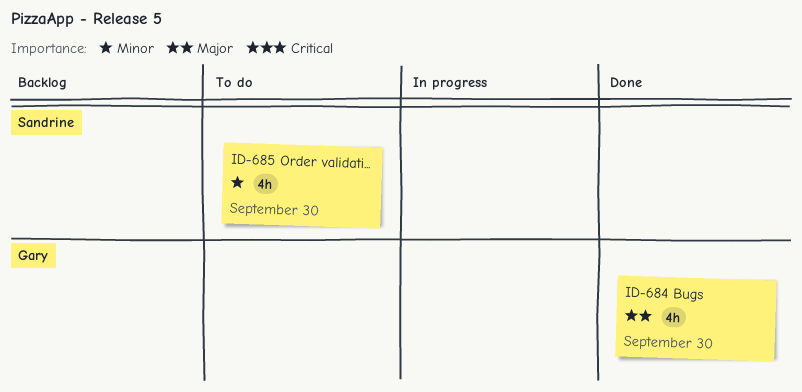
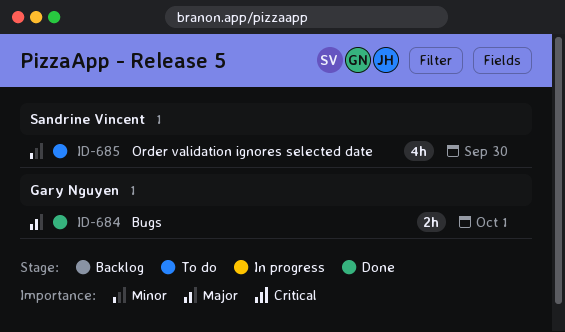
ID-684, estimate: 4h -> 2h
ID-684, due: Sep 30 -> Oct 1

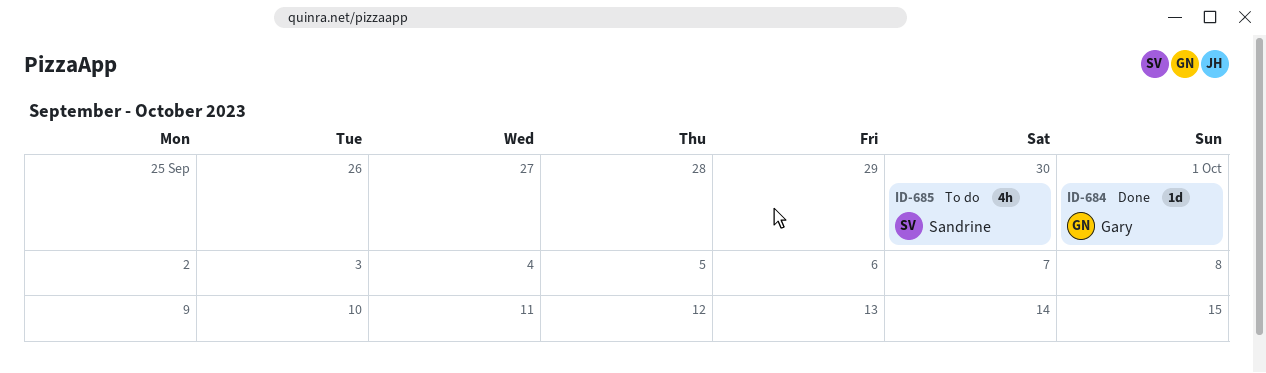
ID-684, estimate: 2h -> 1d

